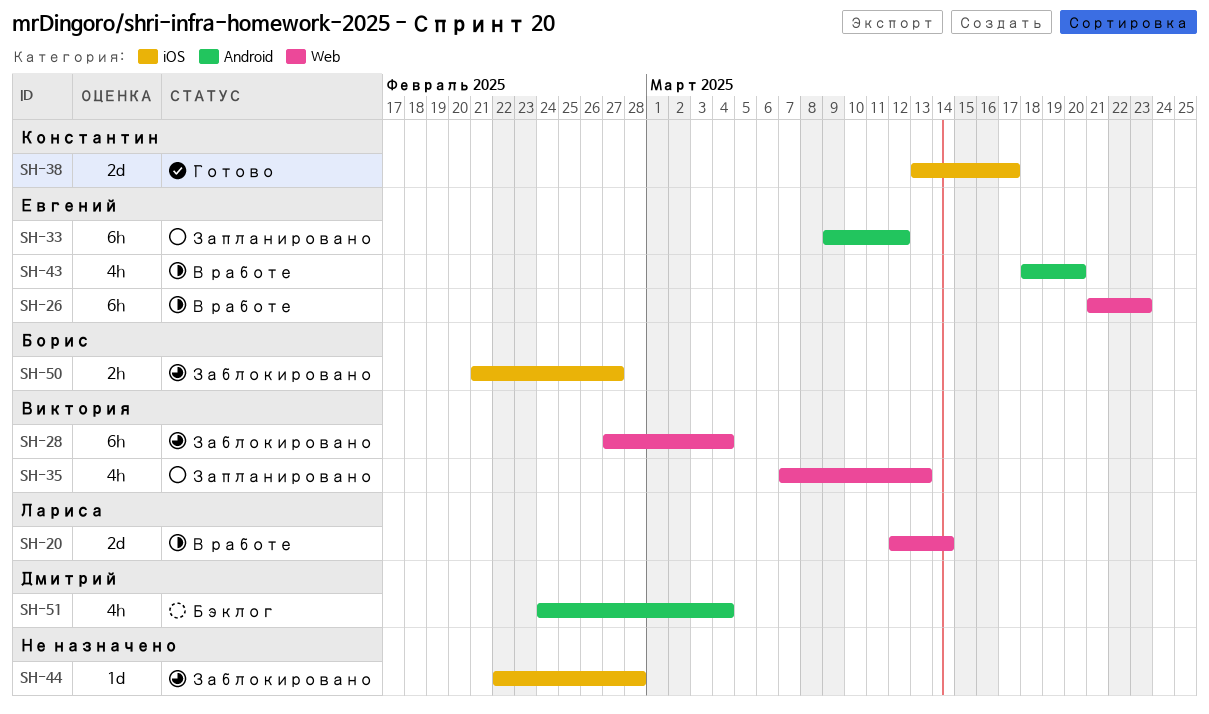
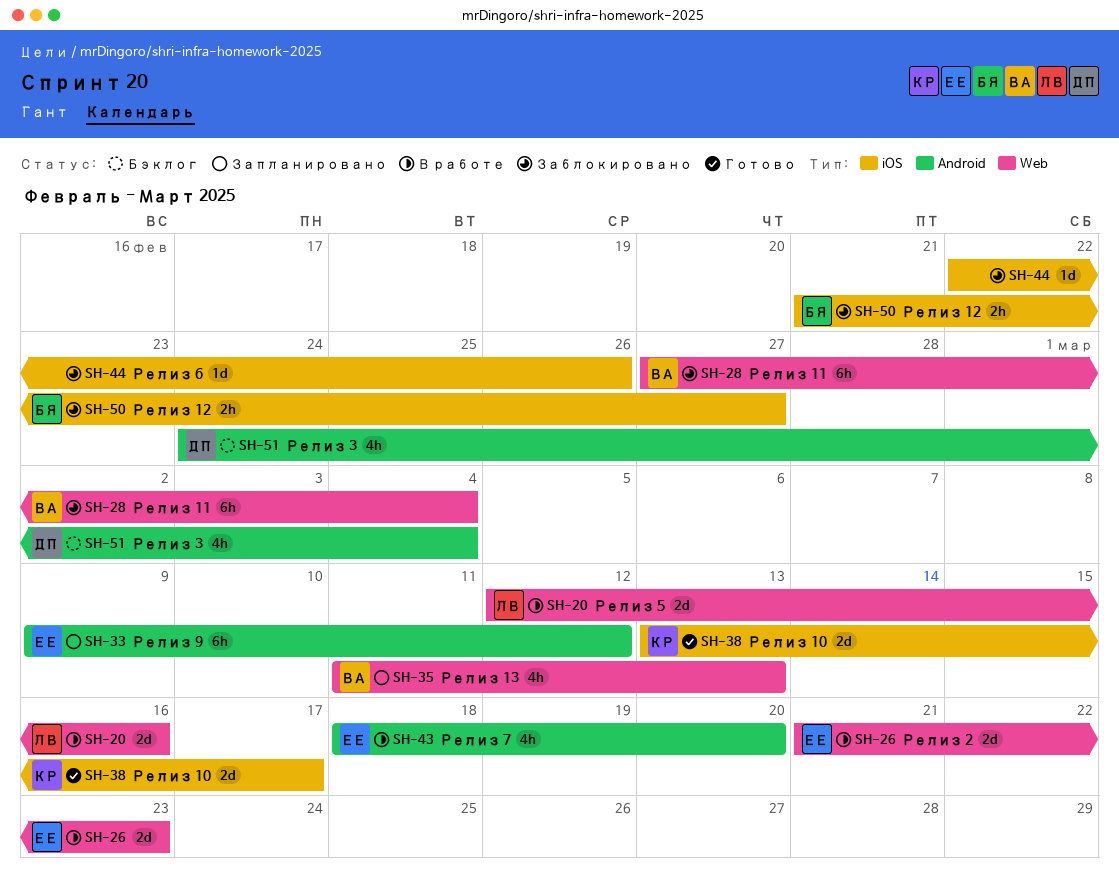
SH-20, due: Mar 14 -> Mar 16
SH-26, estimate: 6h -> 2d
SH-35, start: Mar 7 -> Mar 11
SH-44, due: Feb 28 -> Feb 26

